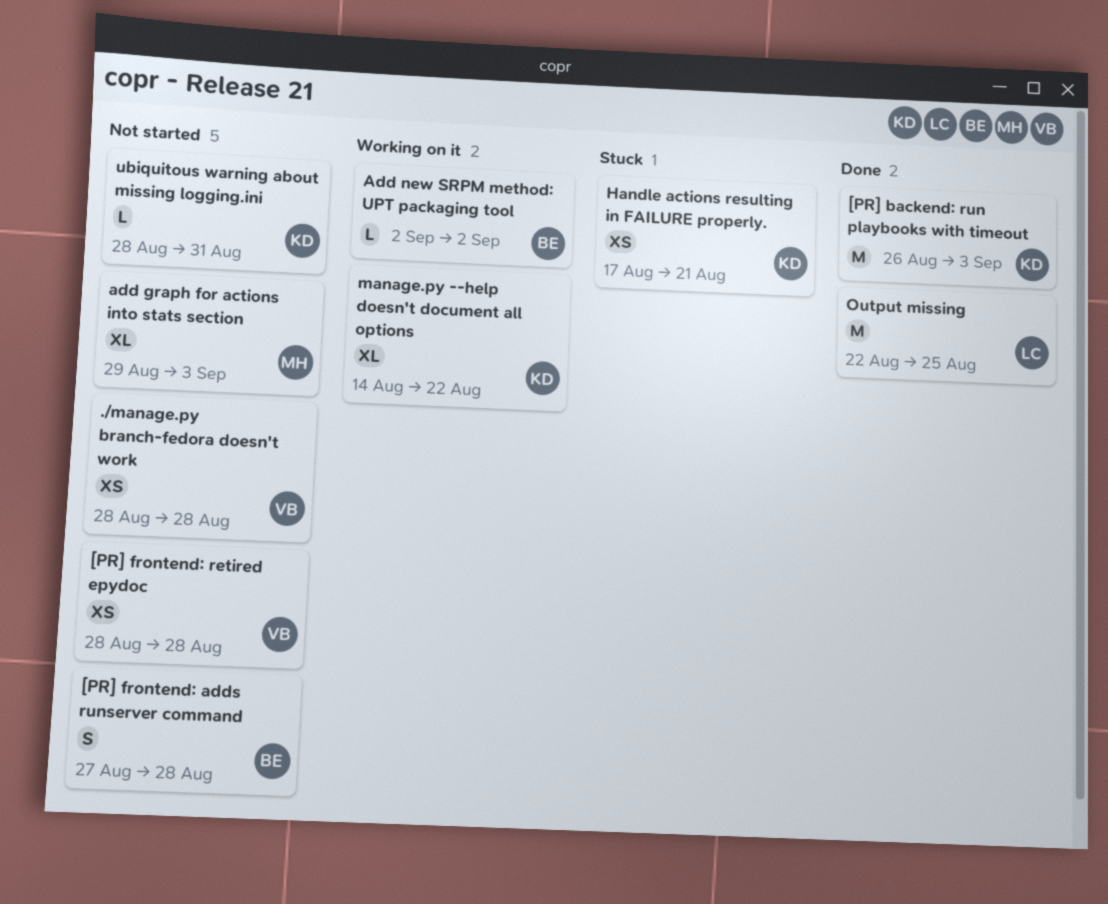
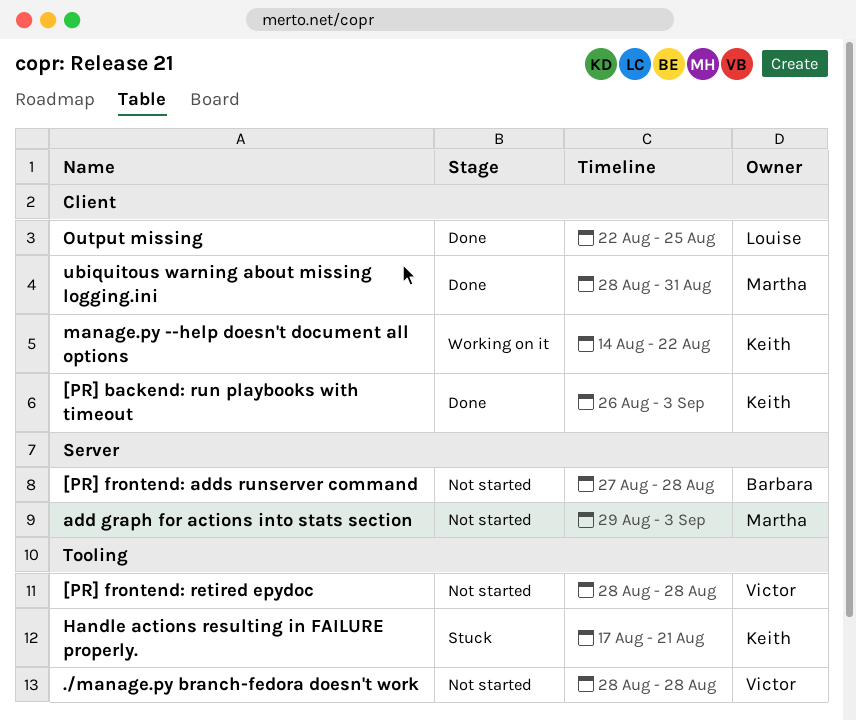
Add new SRPM method: UPT packaging tool: present -> none
ubiquitous warning about missing logging.ini, status: Not started -> Done
ubiquitous warning about missing logging.ini, owner: Keith -> Martha

